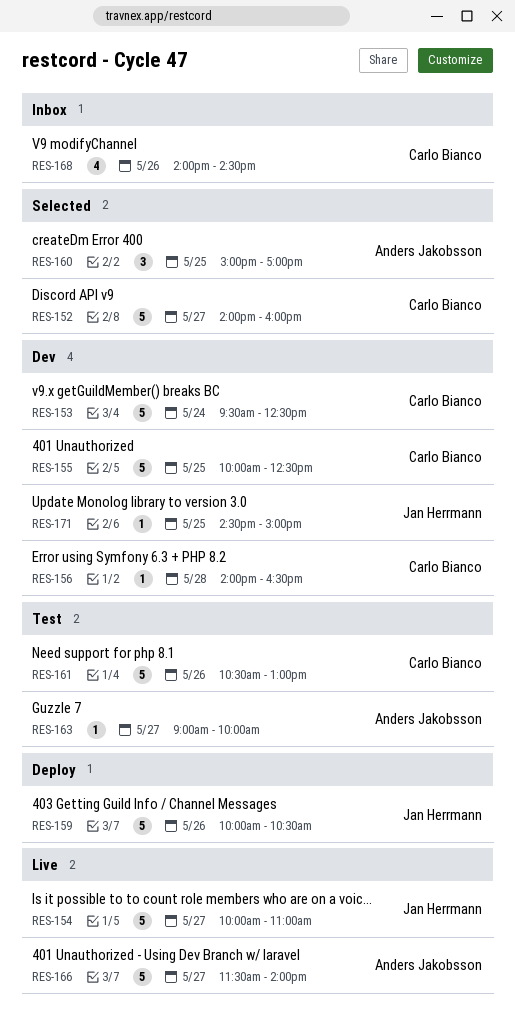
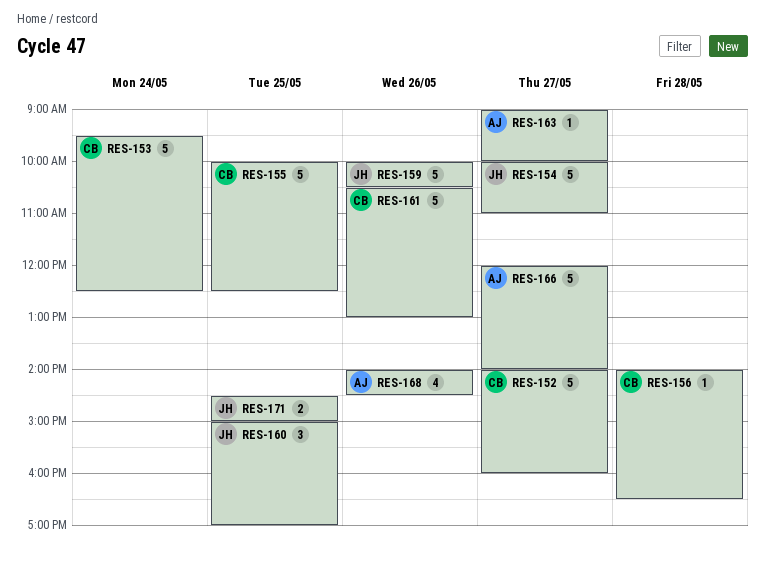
RES-160, owner: Anders Jakobsson -> Jan Herrmann
RES-166, begins: 11:30 -> 12:00
RES-168, owner: Carlo Bianco -> Anders Jakobsson
RES-171, estimate: 1 -> 2

